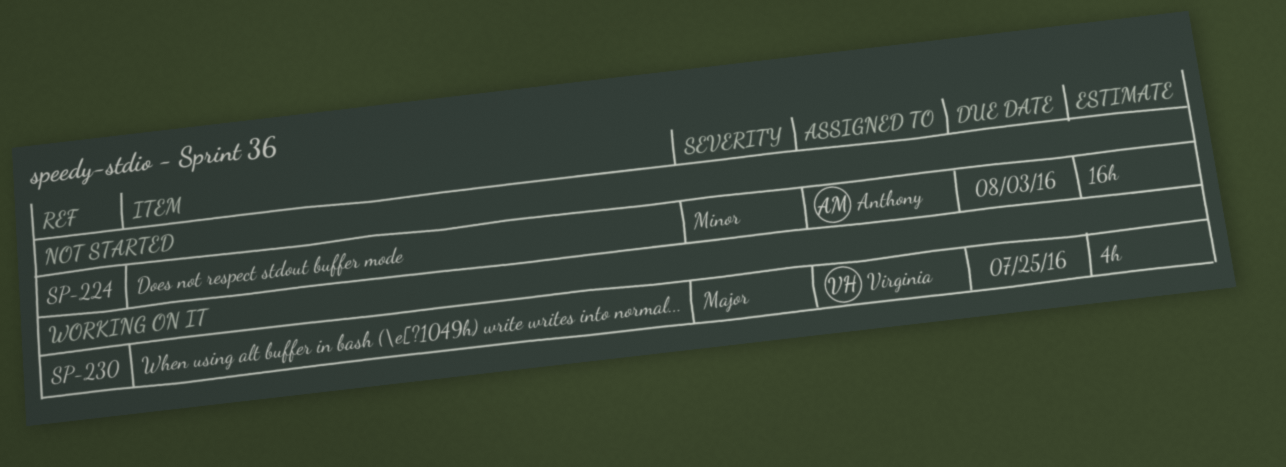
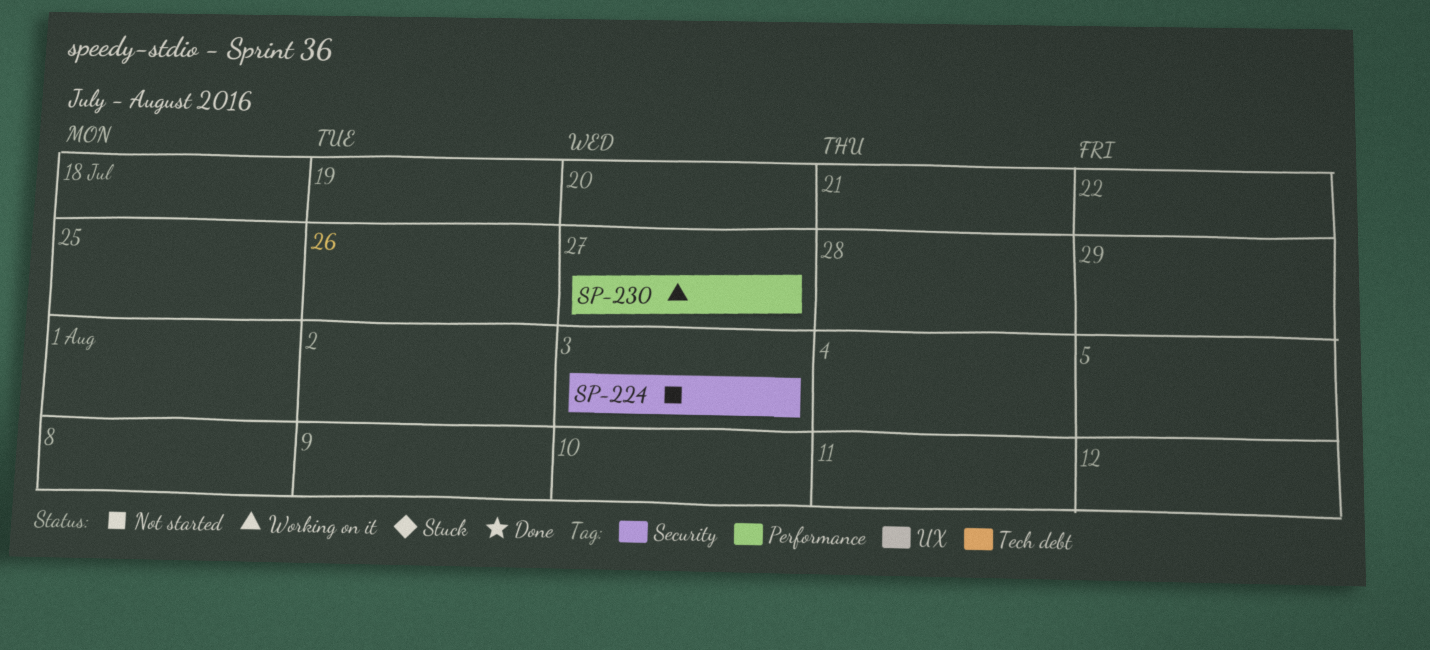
SP-230, due: Jul 25 -> Jul 27

